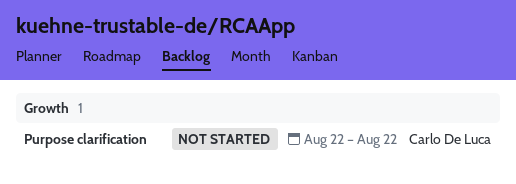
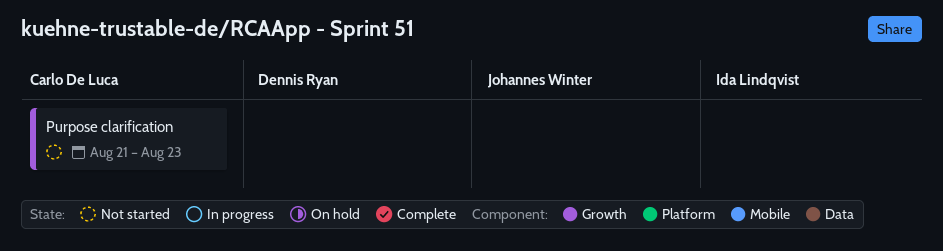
Purpose clarification, start: Aug 22 -> Aug 21
Purpose clarification, due: Aug 22 -> Aug 23

